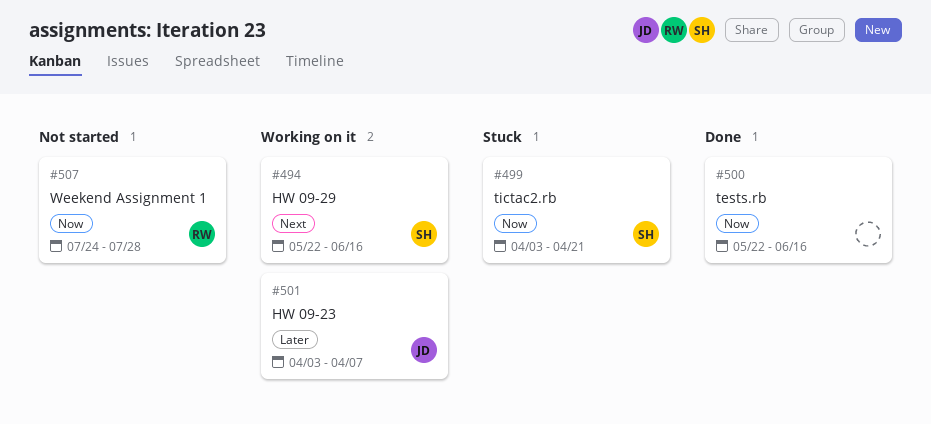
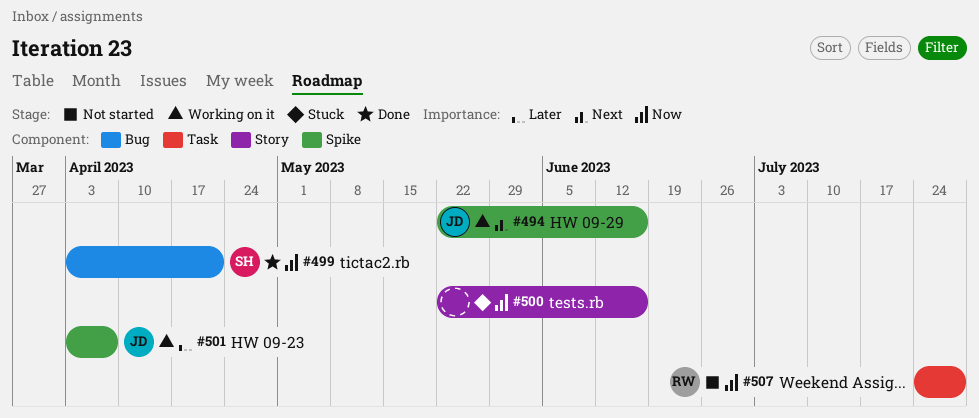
#494, owner: SH -> JD
#499, status: Stuck -> Done
#500, status: Done -> Stuck

